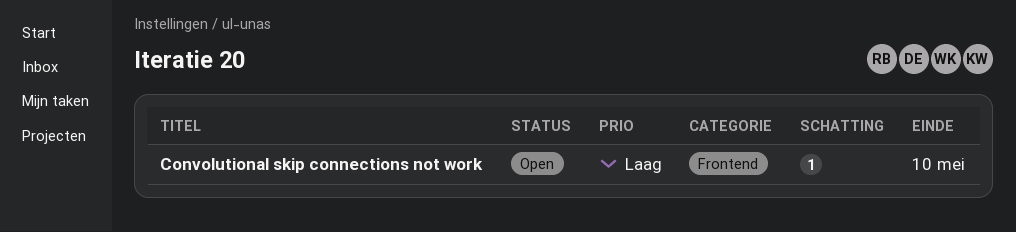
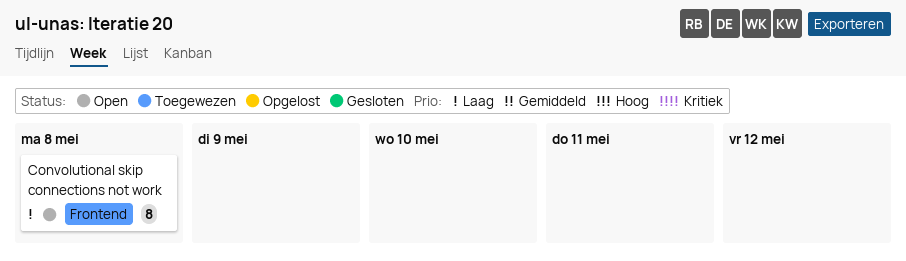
Convolutional skip connections not work, estimate: 1 -> 8
Convolutional skip connections not work, due: May 10 -> May 8

